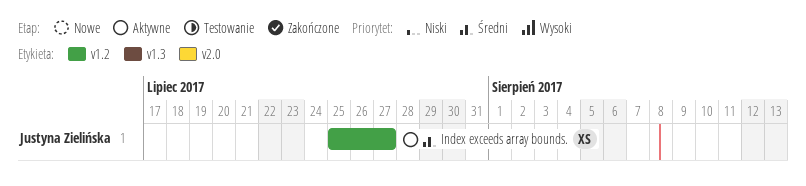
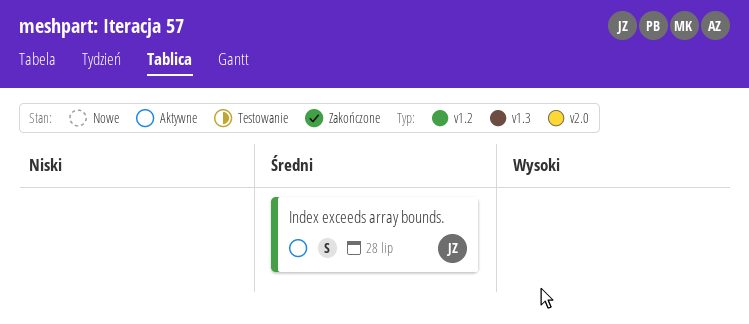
Index exceeds array bounds., estimate: XS -> S
Index exceeds array bounds., due: Jul 27 -> Jul 28

